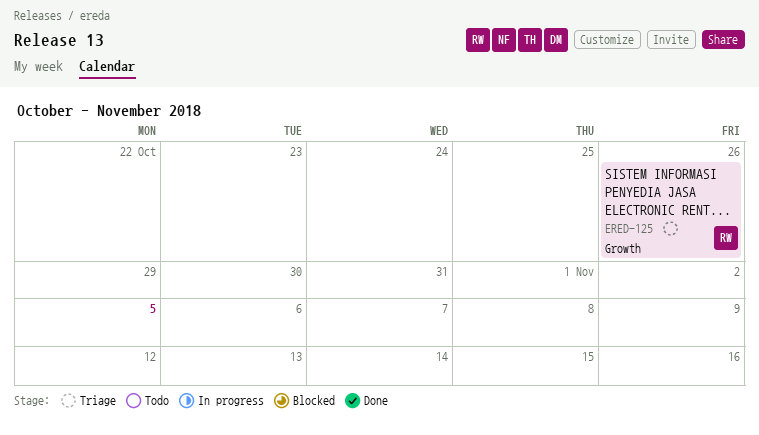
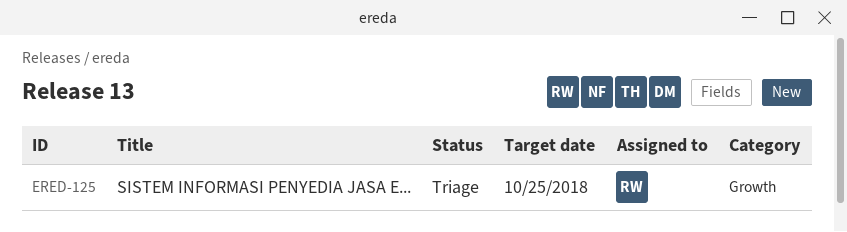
ERED-125, due: Oct 26 -> Oct 25

